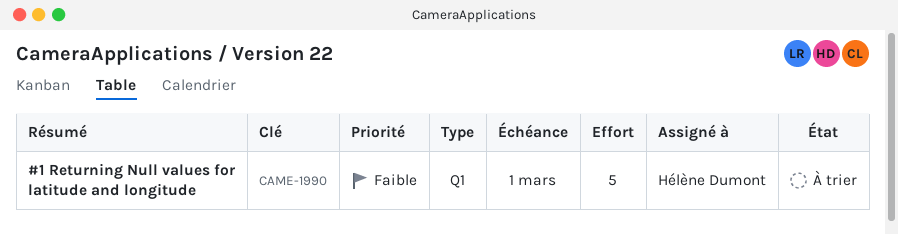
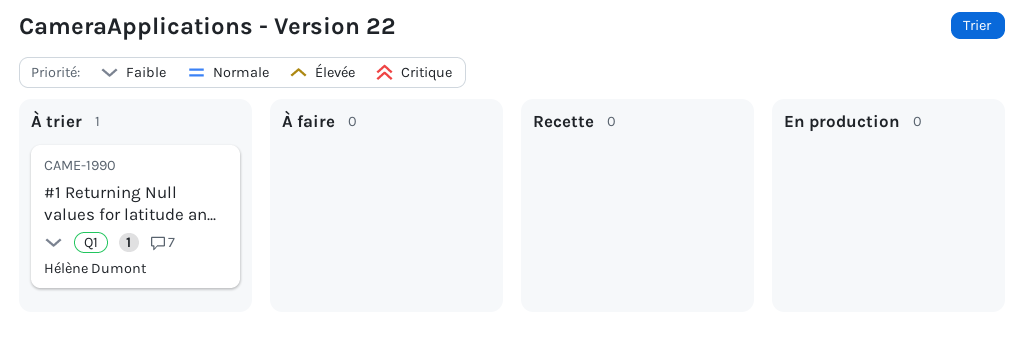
CAME-1990, estimate: 5 -> 1

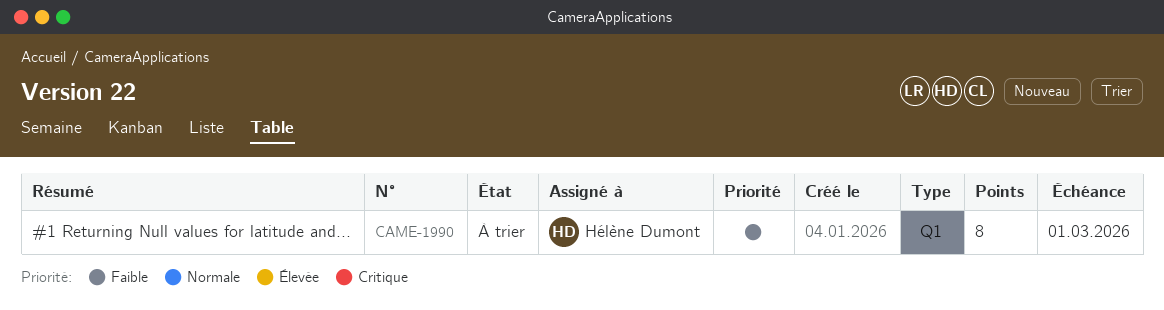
CAME-1990, estimate: 1 -> 8

